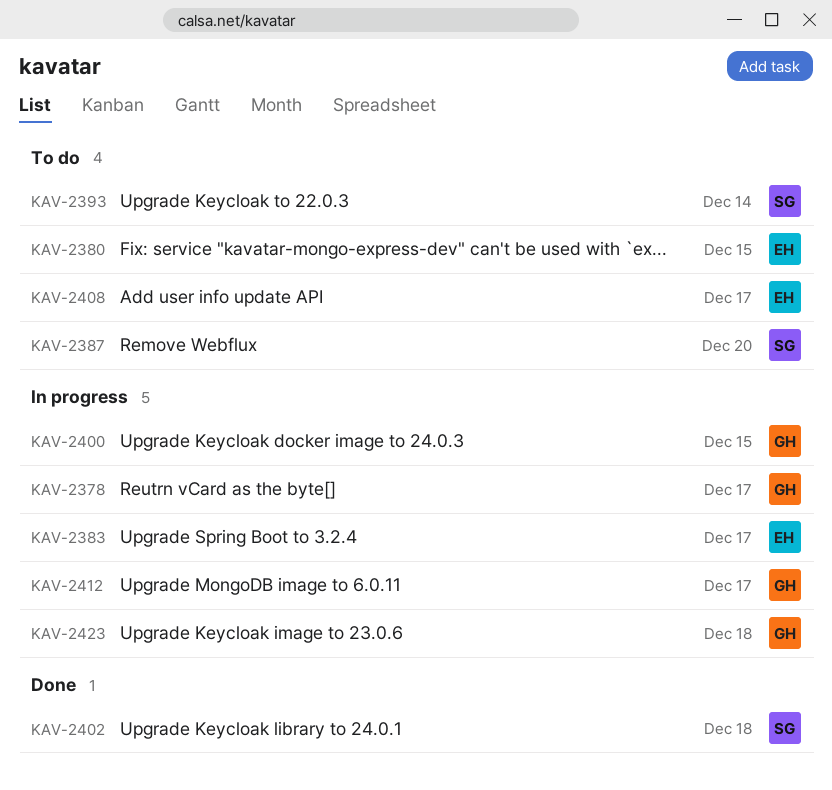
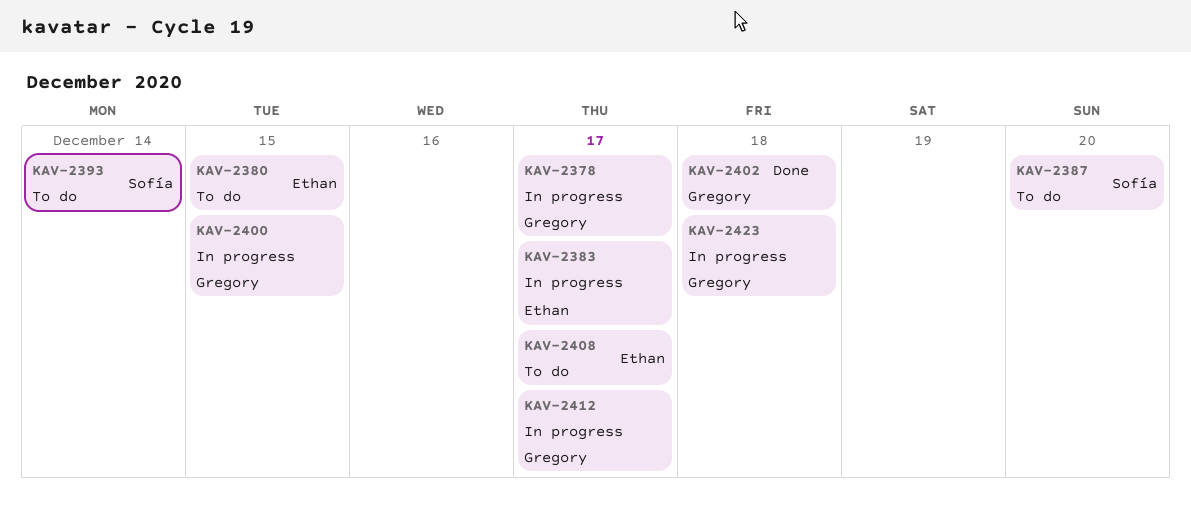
KAV-2402, owner: Sofía -> Gregory

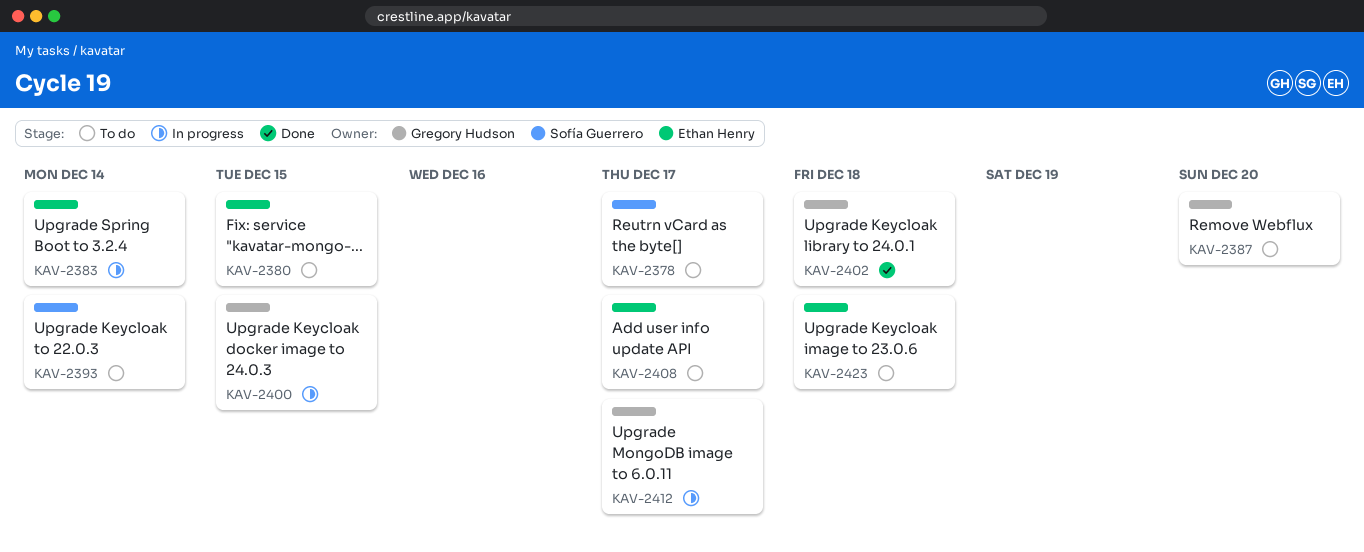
KAV-2378, status: In progress -> To do
KAV-2378, owner: Gregory Hudson -> Sofía Guerrero
KAV-2383, due: Dec 17 -> Dec 14
KAV-2387, owner: Sofía Guerrero -> Gregory Hudson
KAV-2423, status: In progress -> To do
KAV-2423, owner: Gregory Hudson -> Ethan Henry

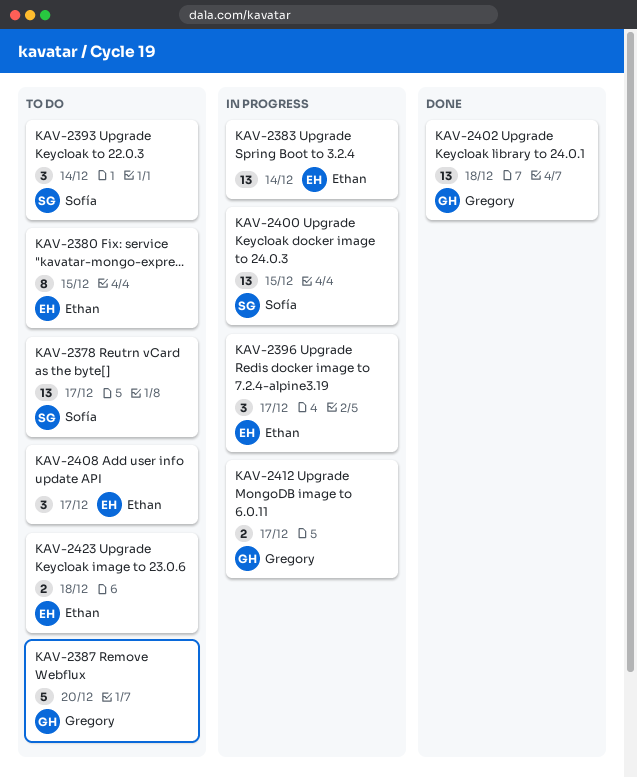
KAV-2396: none -> present
KAV-2400, owner: Gregory Hudson -> Sofía Guerrero

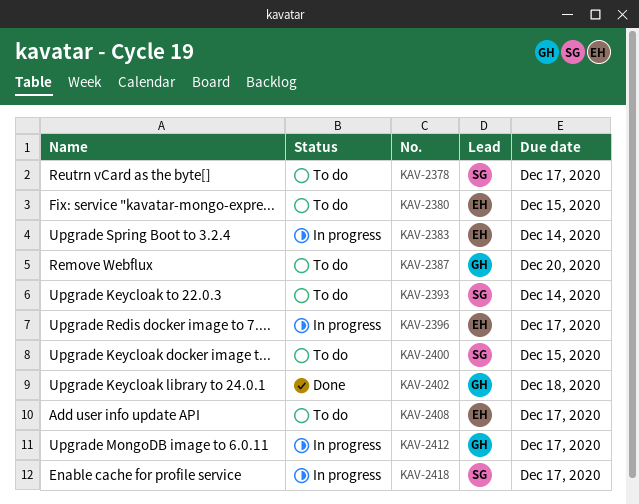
KAV-2400, status: In progress -> To do
KAV-2418: none -> present
KAV-2423: present -> none

